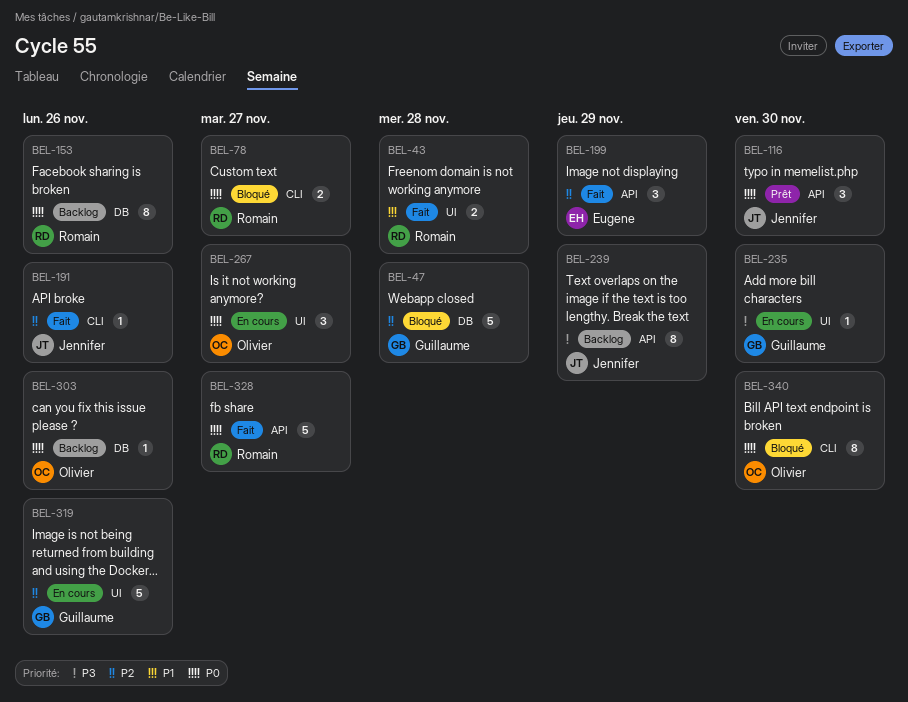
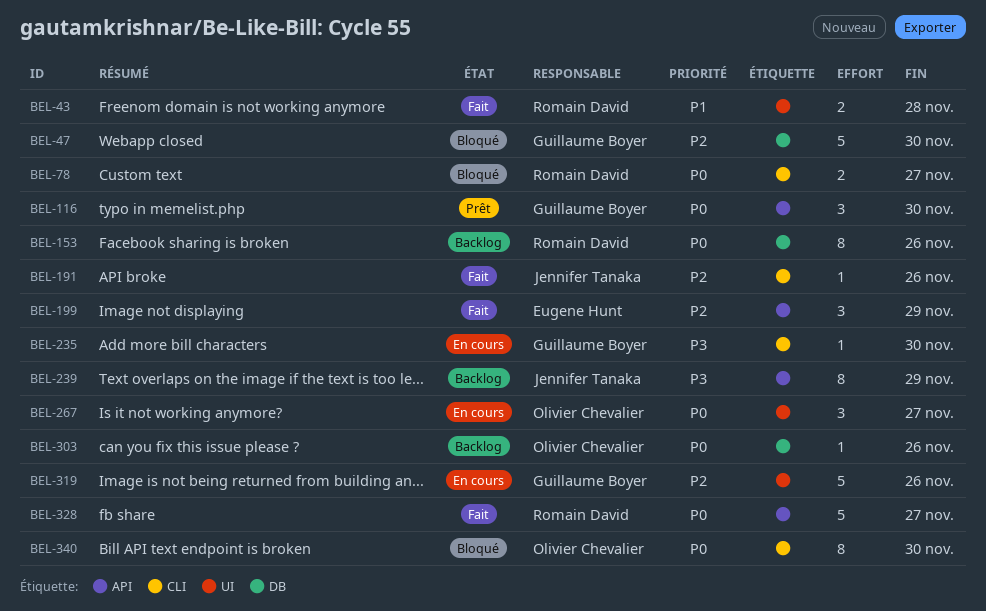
BEL-47, due: Nov 28 -> Nov 30
BEL-116, owner: Jennifer Tanaka -> Guillaume Boyer
BEL-235, label: UI -> CLI

